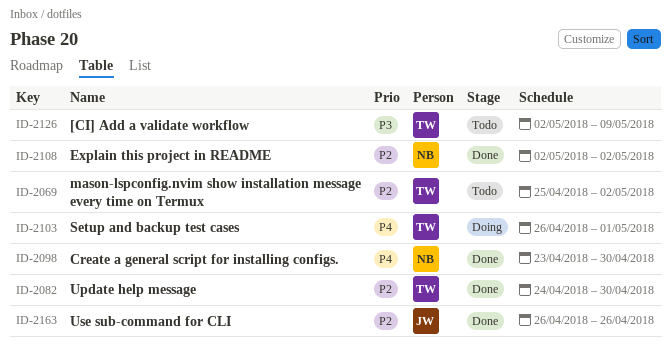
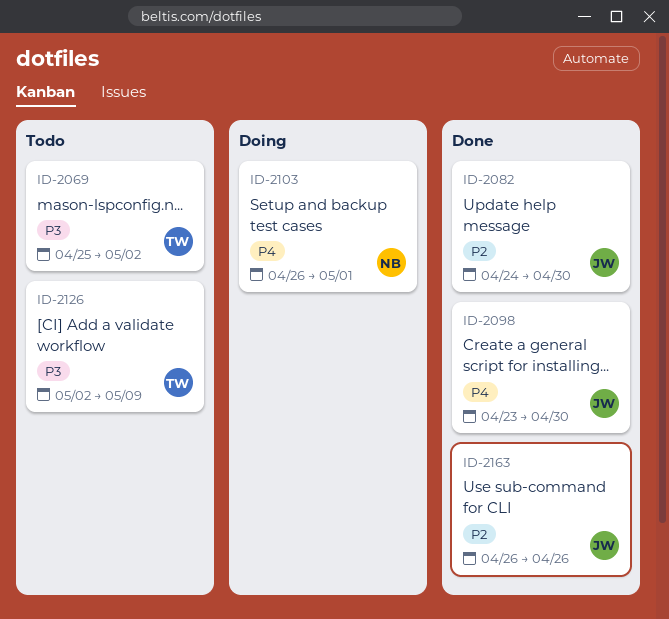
ID-2069, priority: P2 -> P3
ID-2082, owner: TW -> JW
ID-2098, owner: NB -> JW
ID-2103, owner: TW -> NB
ID-2108: present -> none

